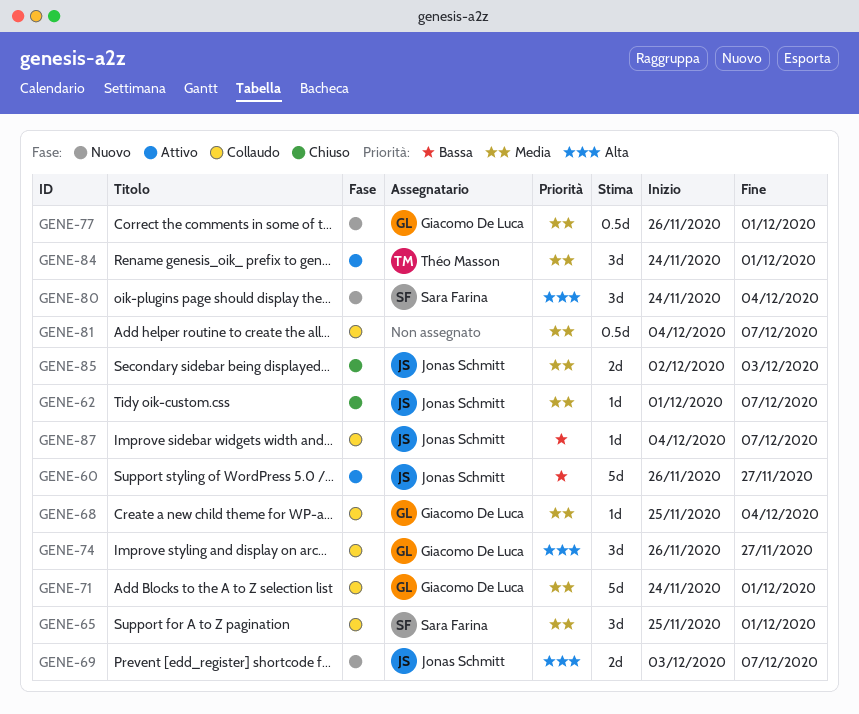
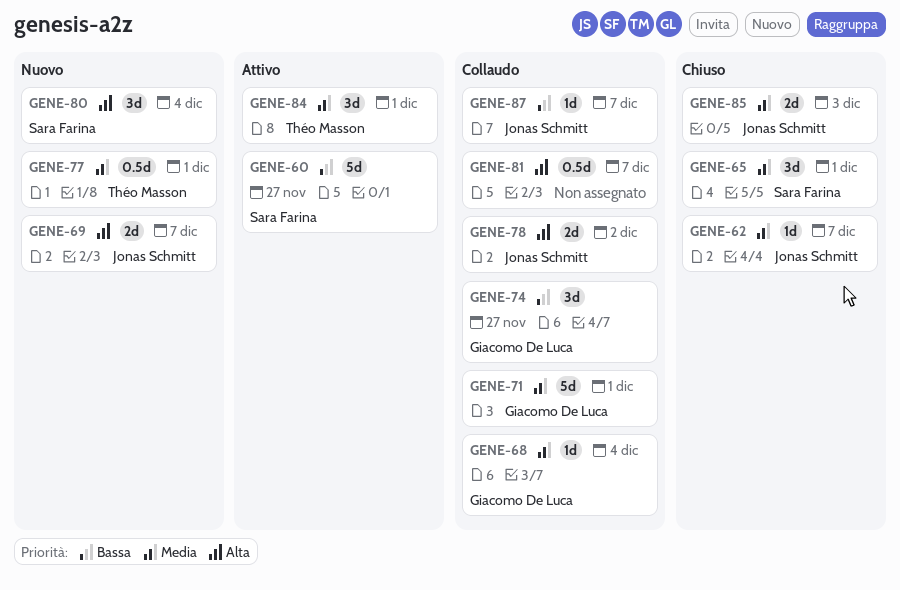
GENE-60, owner: Jonas Schmitt -> Sara Farina
GENE-65, status: Collaudo -> Chiuso
GENE-74, priority: Alta -> Bassa
GENE-77, owner: Giacomo De Luca -> Théo Masson
GENE-78: none -> present
GENE-81, priority: Media -> Alta

